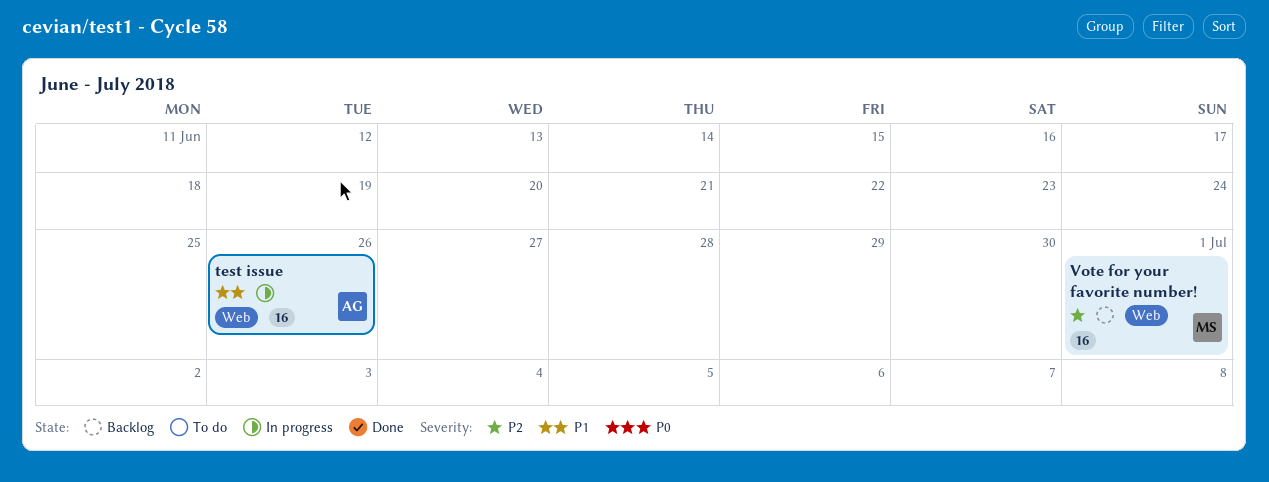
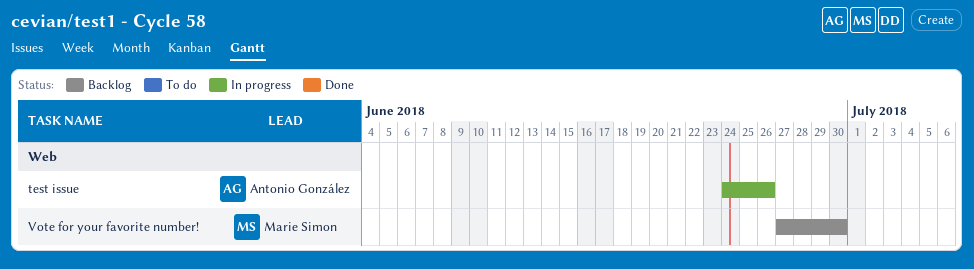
Vote for your favorite number!, due: Jul 1 -> Jun 30

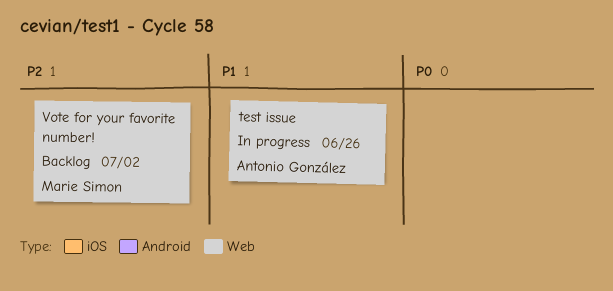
Vote for your favorite number!, due: Jun 30 -> Jul 2

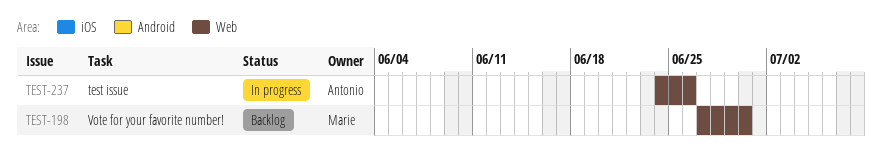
Vote for your favorite number!, due: Jul 2 -> Jun 30

